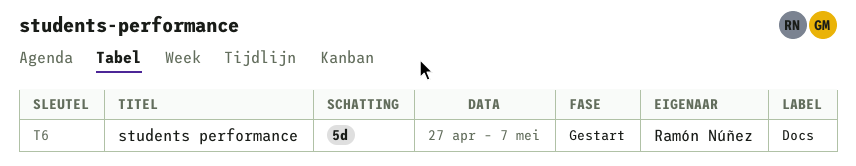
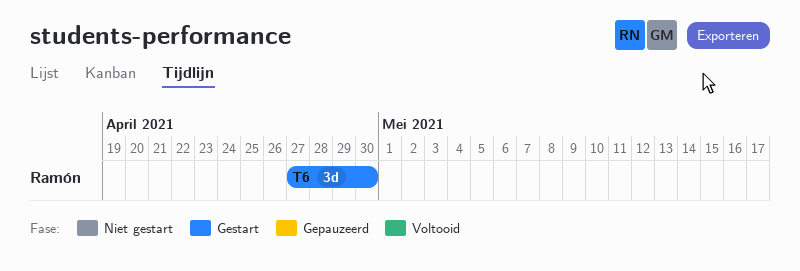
T6, estimate: 5d -> 3d
T6, due: May 7 -> Apr 30

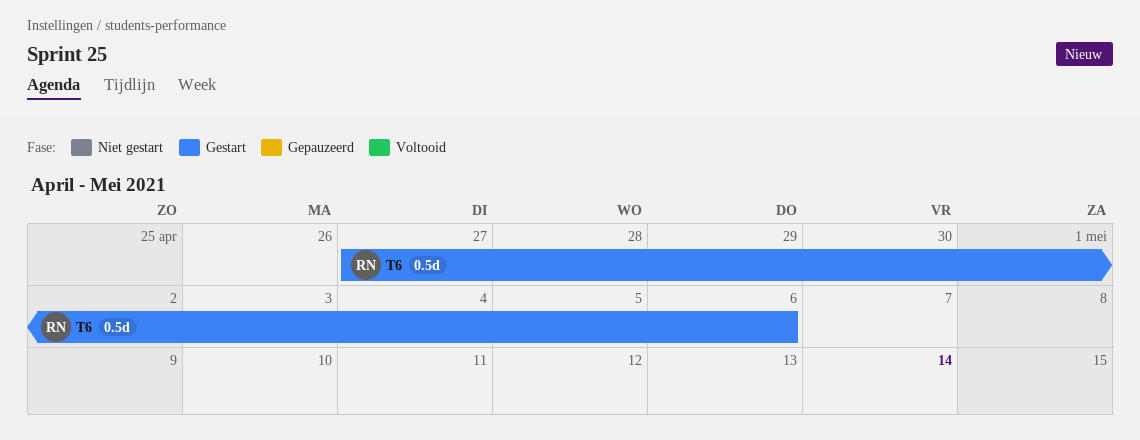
T6, estimate: 3d -> 0.5d
T6, due: Apr 30 -> May 6

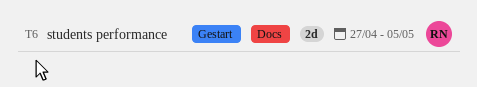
T6, estimate: 0.5d -> 2d
T6, due: May 6 -> May 5

